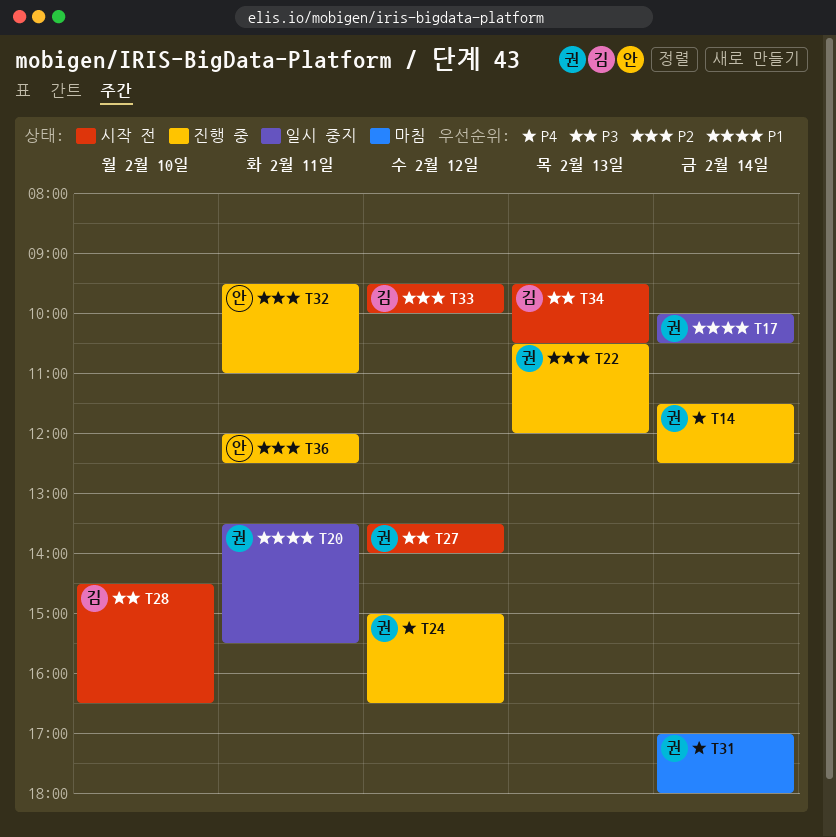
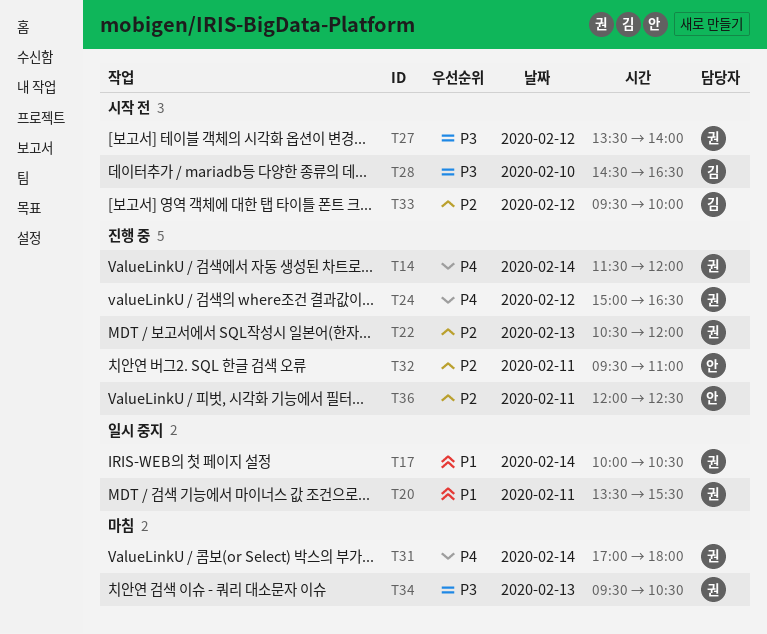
T14, ends: 12:30 -> 12:00
T34, status: 시작 전 -> 마침
T34, owner: 김 -> 권

